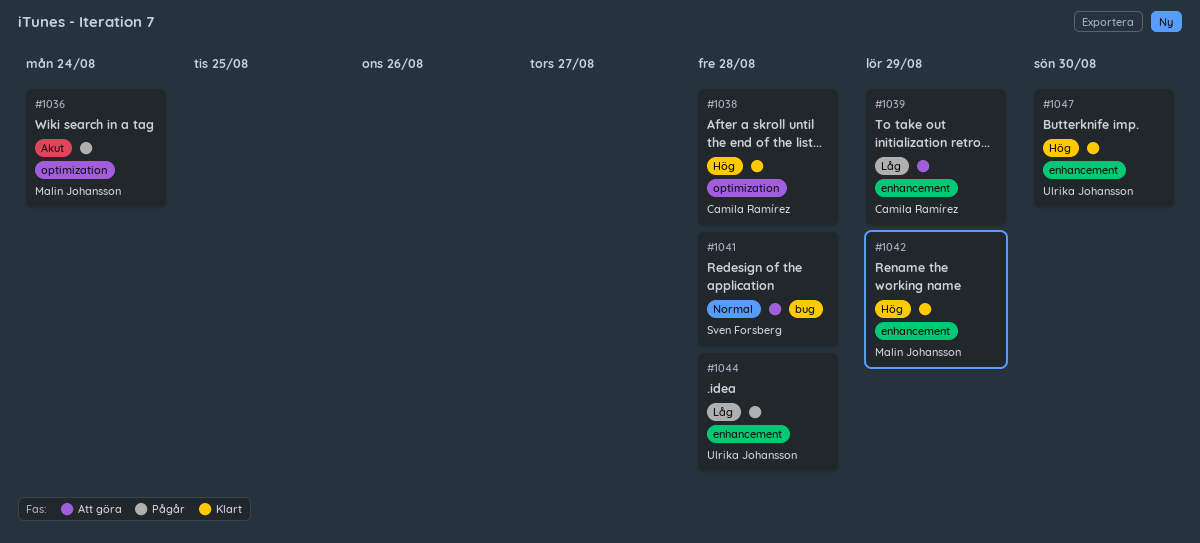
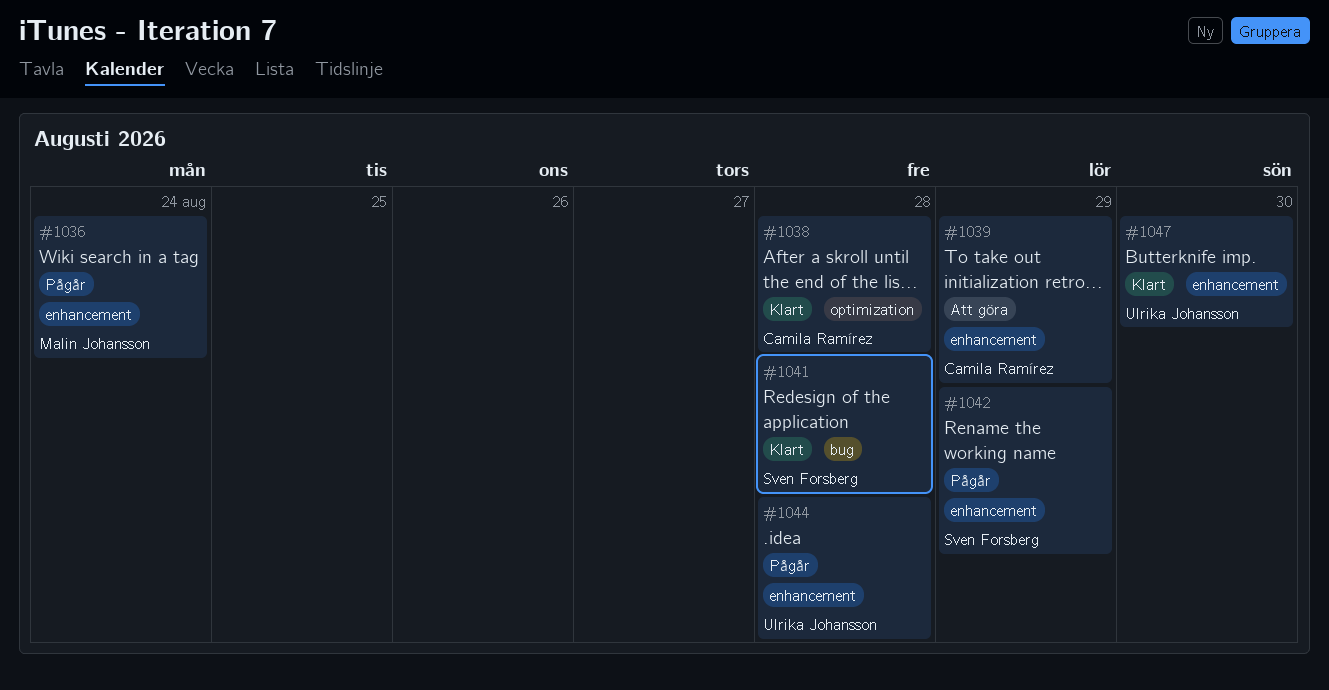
#1036, label: optimization -> enhancement
#1041, status: Att göra -> Klart
#1042, status: Klart -> Pågår
#1042, owner: Malin Johansson -> Sven Forsberg

